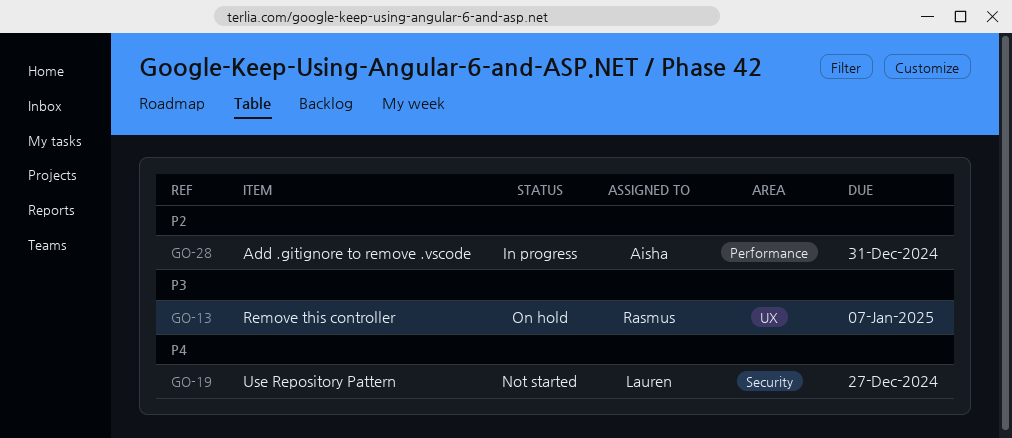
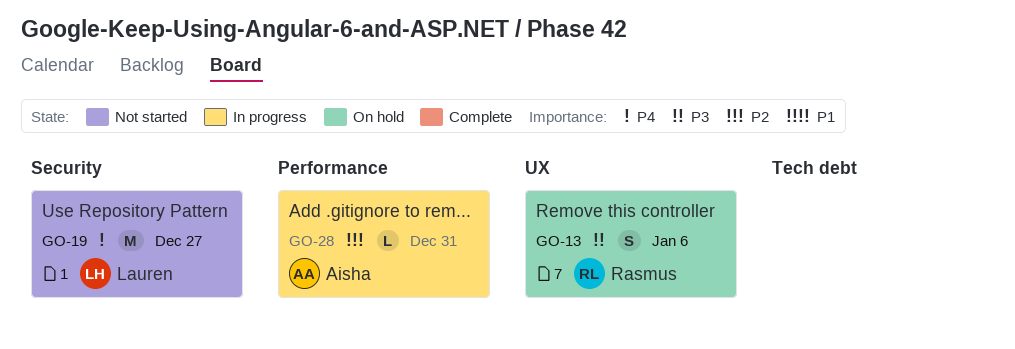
GO-13, due: Jan 7 -> Jan 6

